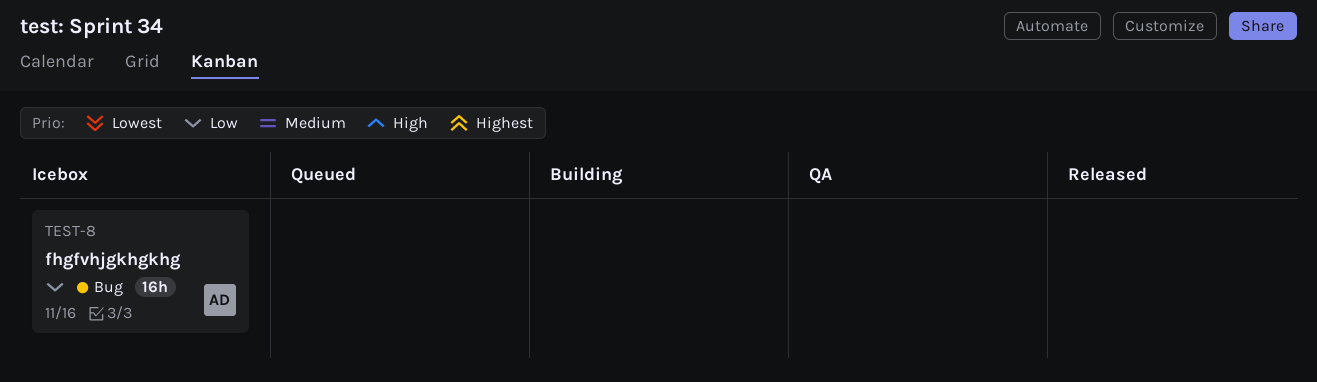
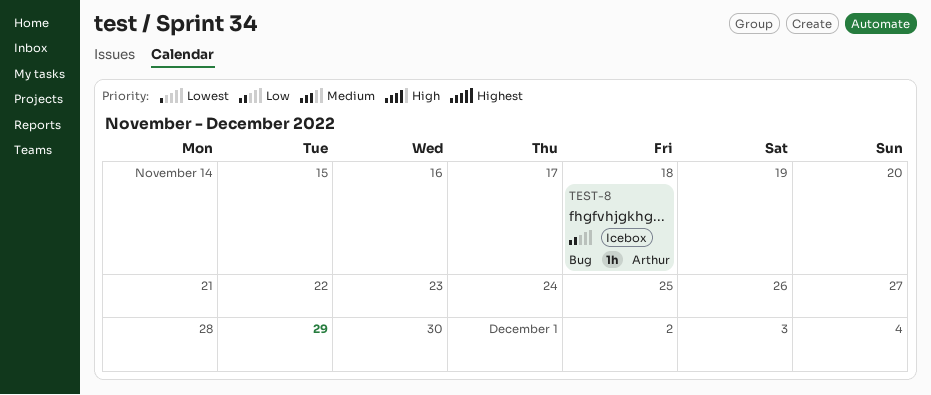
TEST-8, estimate: 16h -> 1h
TEST-8, due: Nov 16 -> Nov 18

